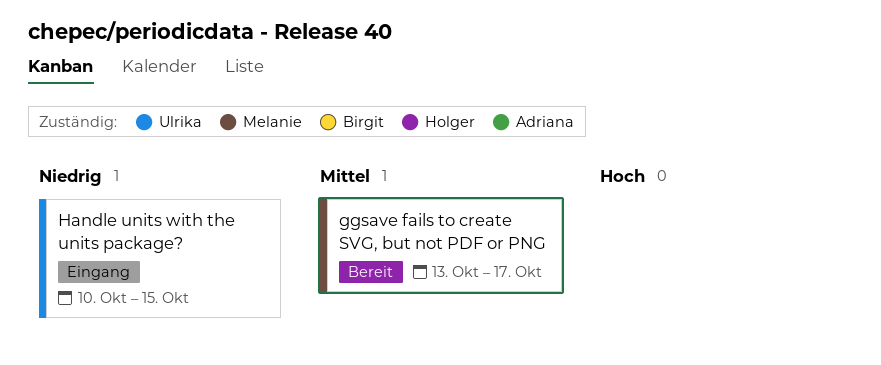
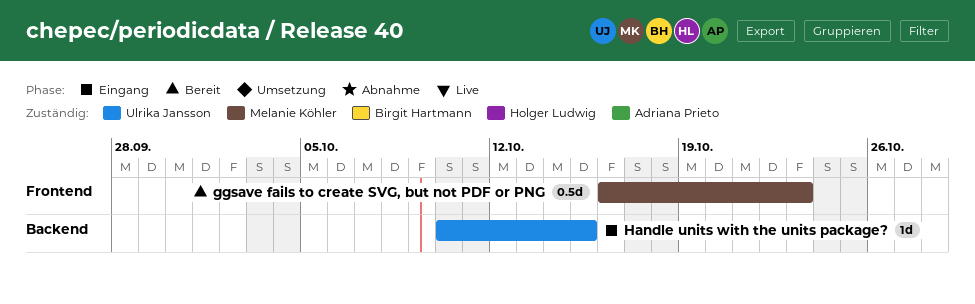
ggsave fails to create SVG, but not PDF or PNG, start: Oct 13 -> Oct 16
ggsave fails to create SVG, but not PDF or PNG, due: Oct 17 -> Oct 23

